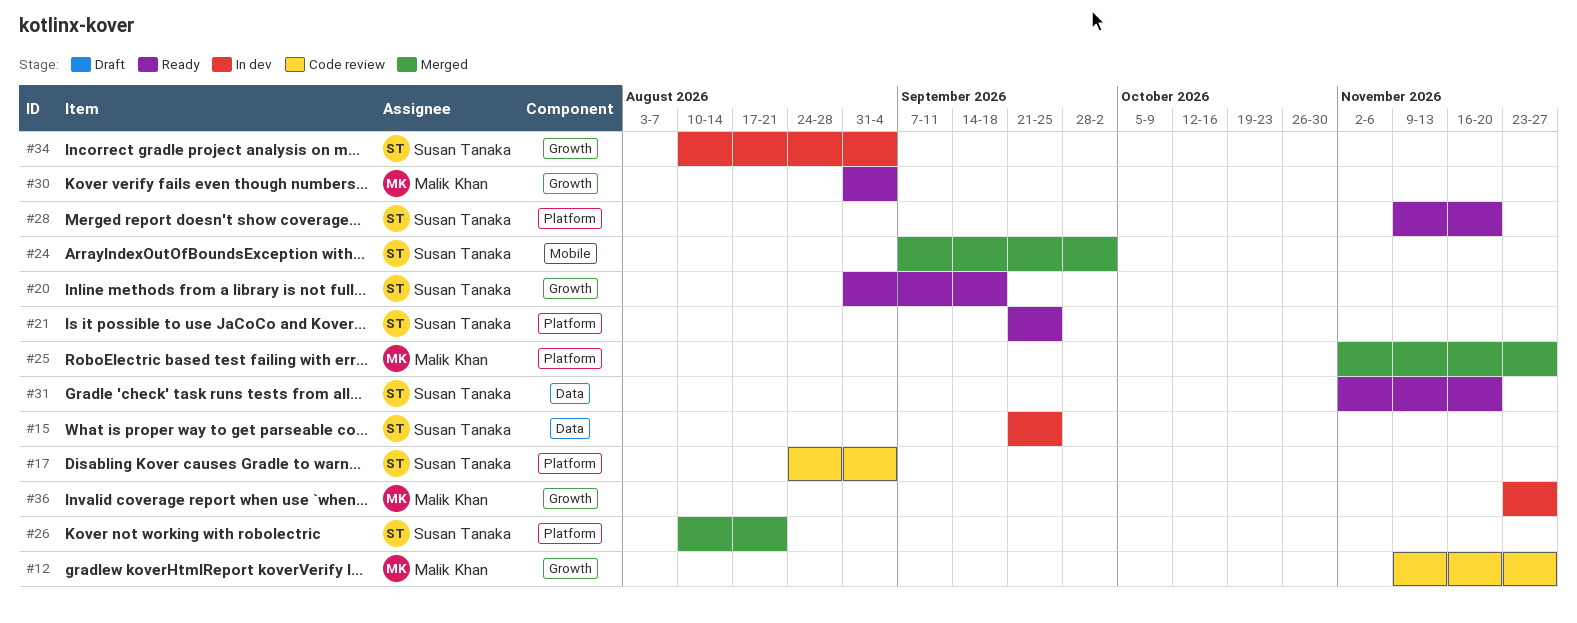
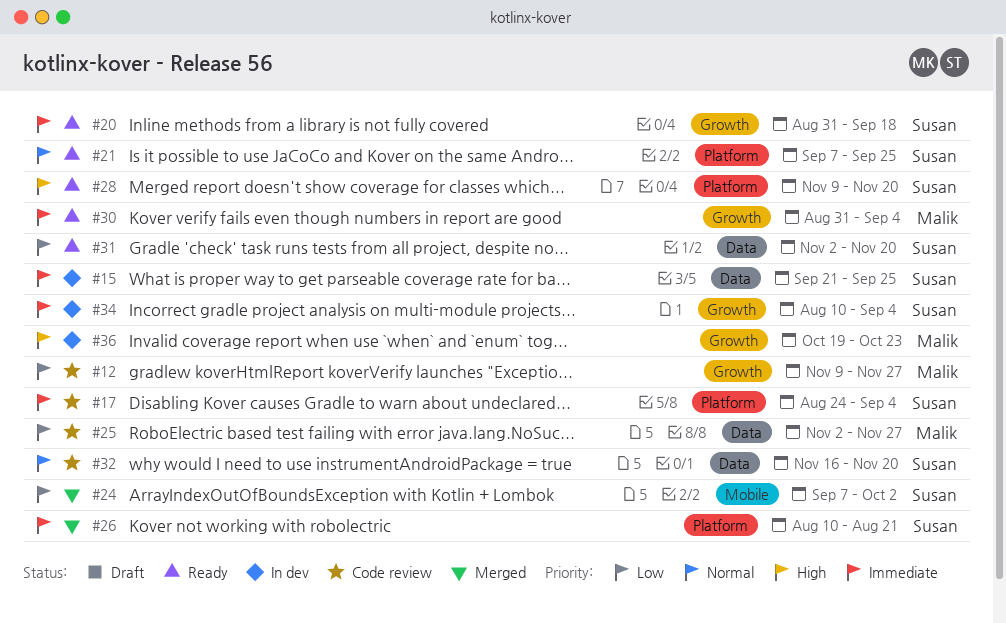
#21, start: Sep 21 -> Sep 7
#25, status: Merged -> Code review
#25, label: Platform -> Data
#32: none -> present
#36, start: Nov 23 -> Oct 19
#36, due: Nov 27 -> Oct 23

